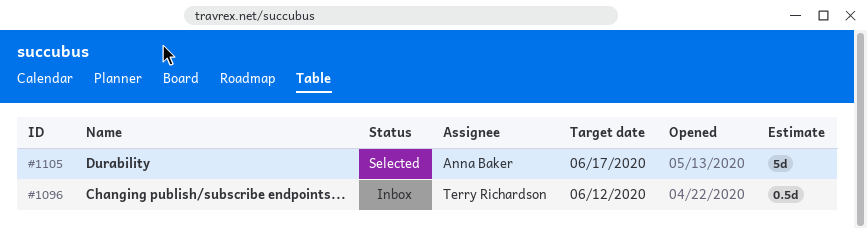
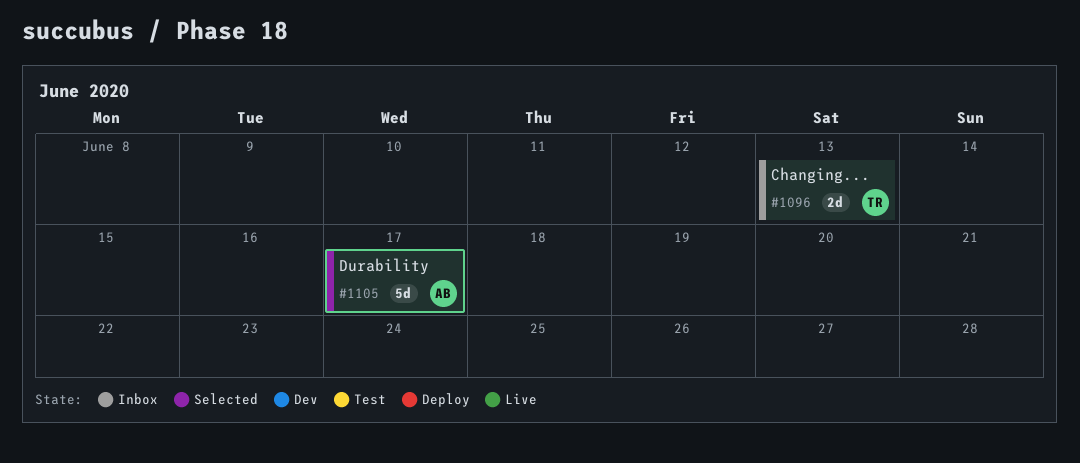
#1096, estimate: 0.5d -> 2d
#1096, due: Jun 12 -> Jun 13

